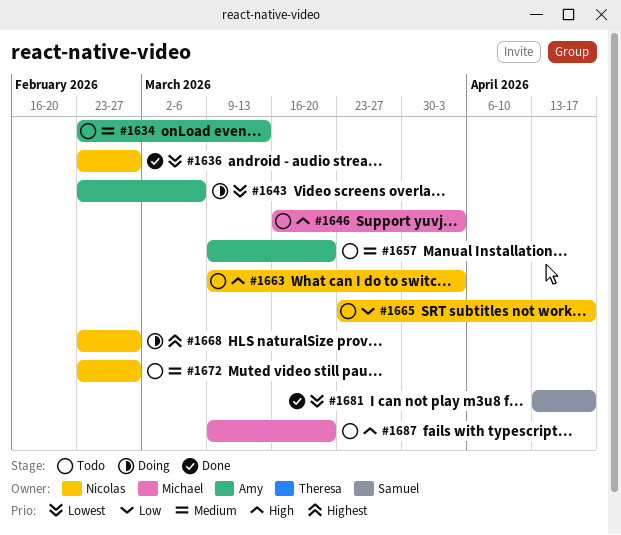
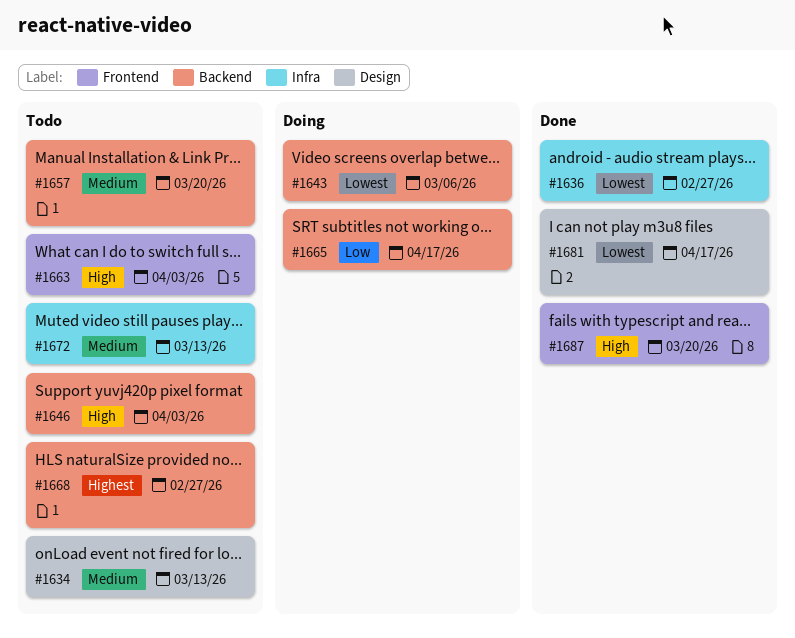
#1665, status: Todo -> Doing
#1668, status: Doing -> Todo
#1672, due: Feb 27 -> Mar 13
#1687, status: Todo -> Done

